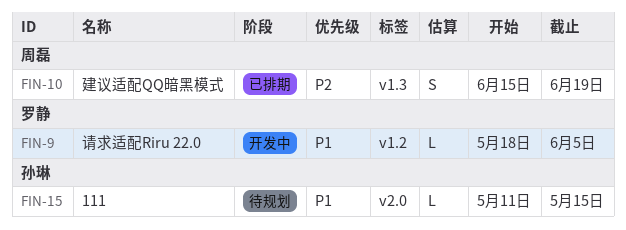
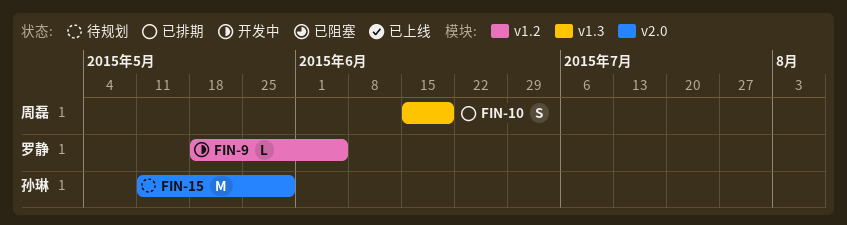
FIN-15, estimate: L -> M
FIN-15, due: May 15 -> May 29

